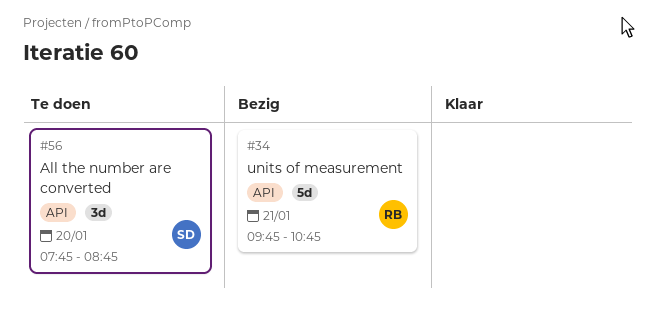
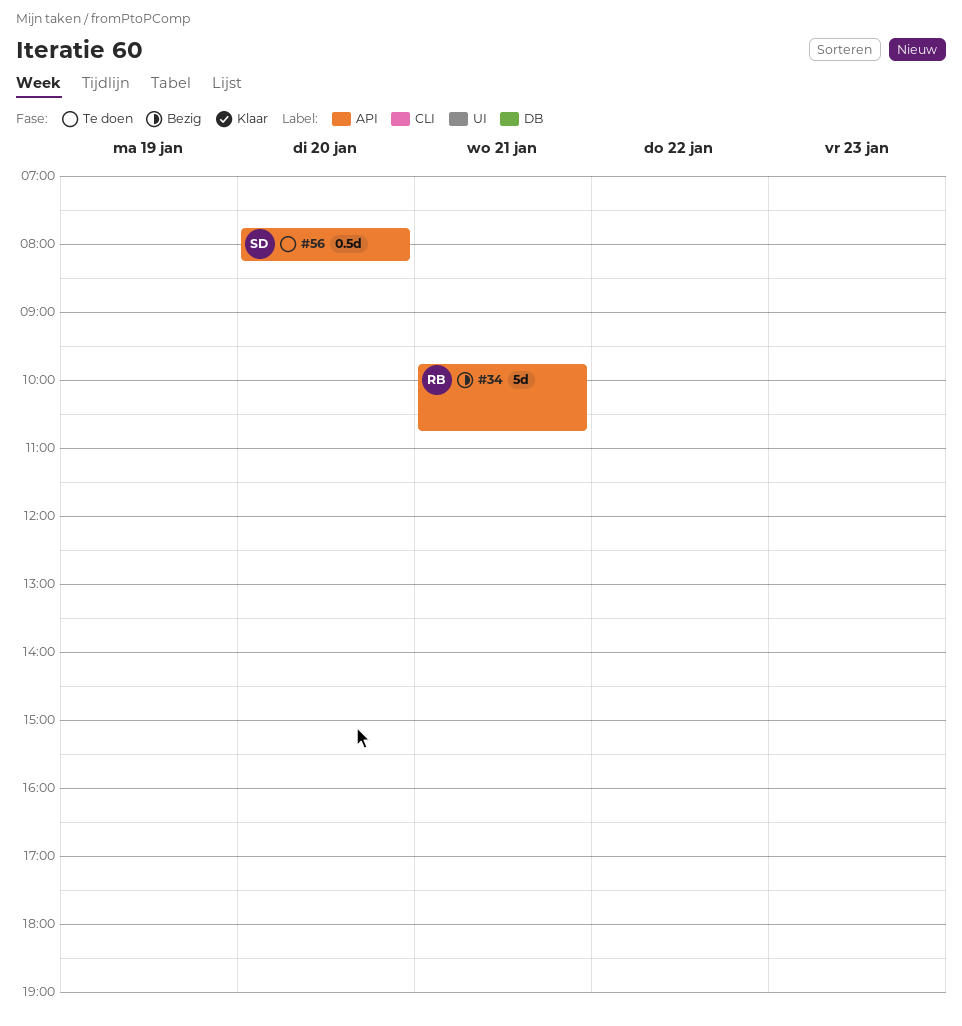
#56, estimate: 3d -> 0.5d
#56, ends: 08:45 -> 08:15

